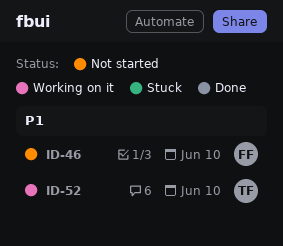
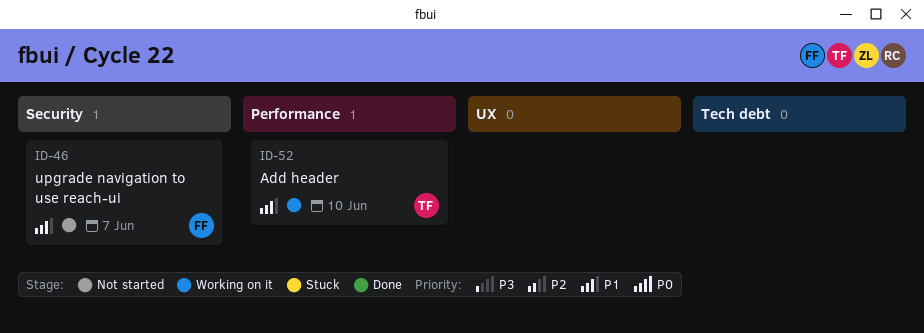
ID-46, due: Jun 10 -> Jun 7

